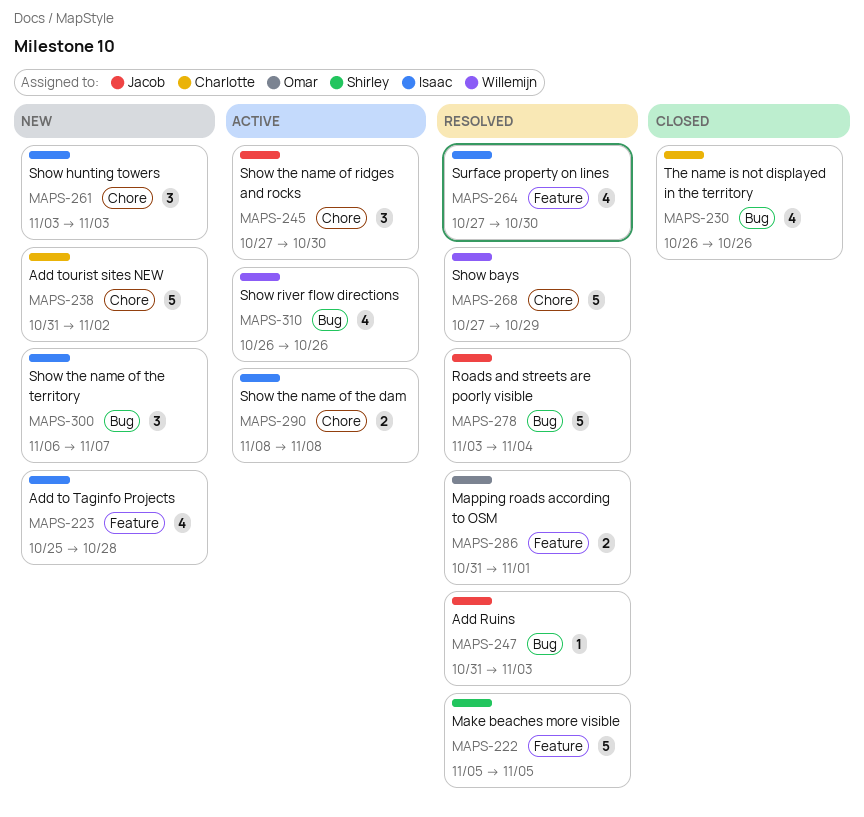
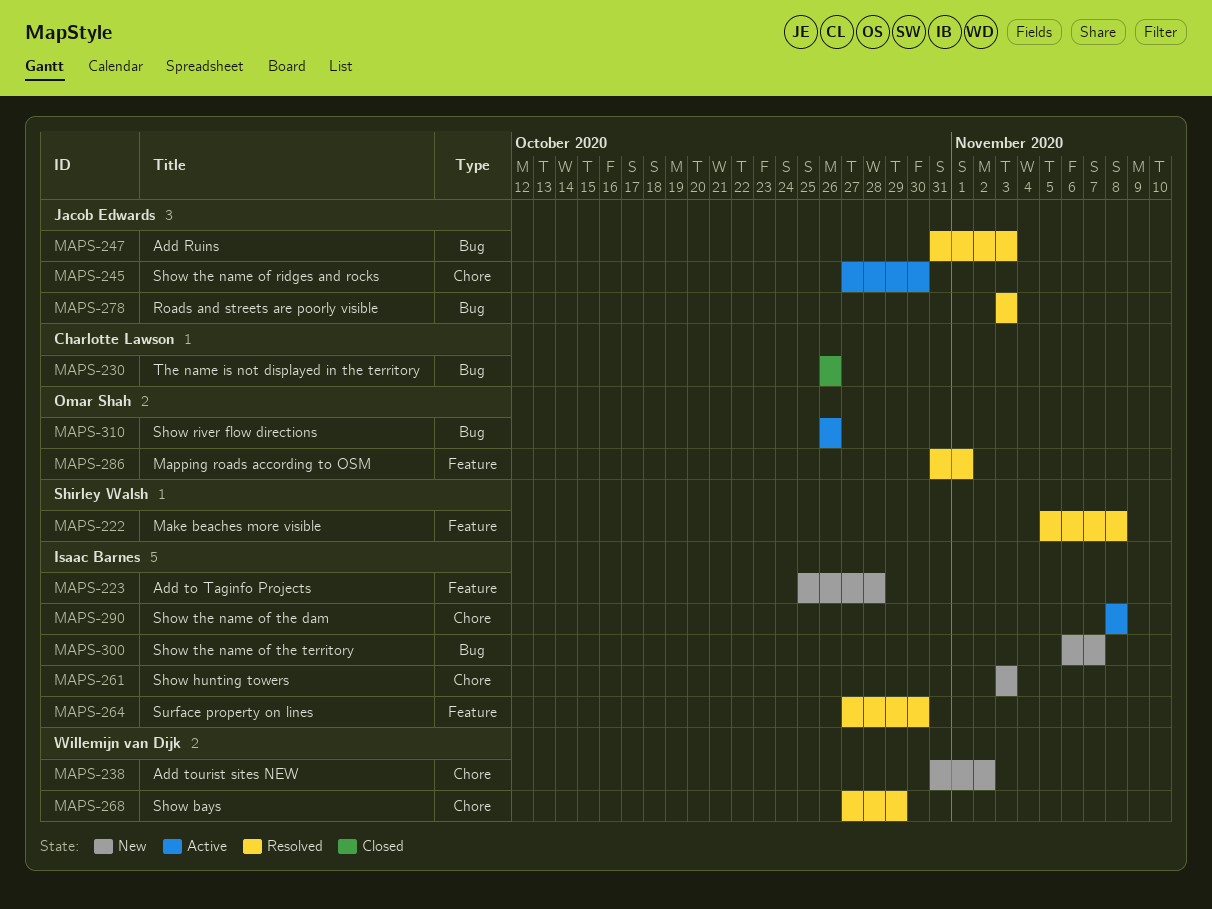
MAPS-222, due: Nov 5 -> Nov 8
MAPS-238, owner: Charlotte Lawson -> Willemijn van Dijk
MAPS-278, due: Nov 4 -> Nov 3
MAPS-310, owner: Willemijn van Dijk -> Omar Shah

